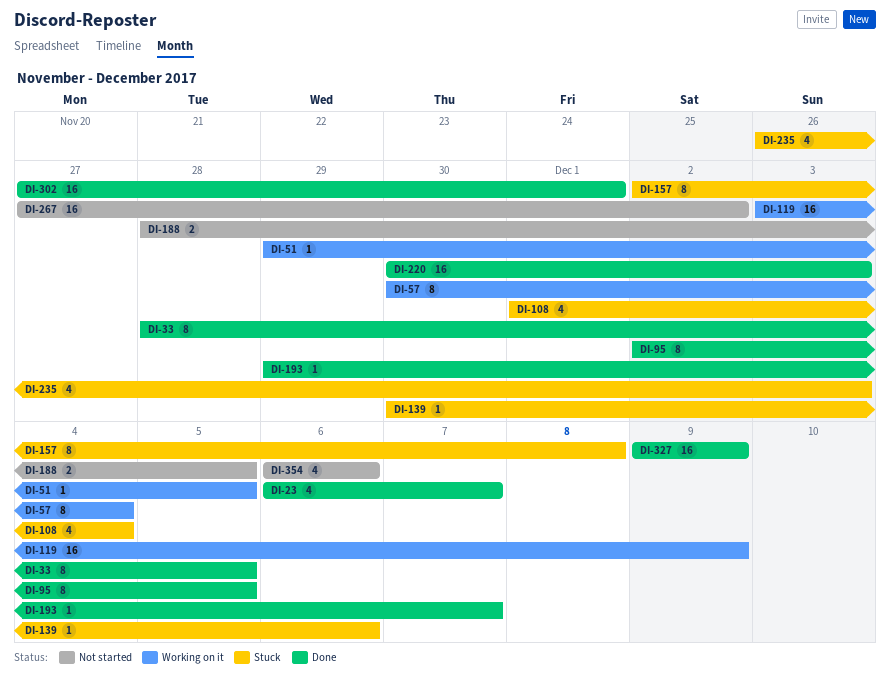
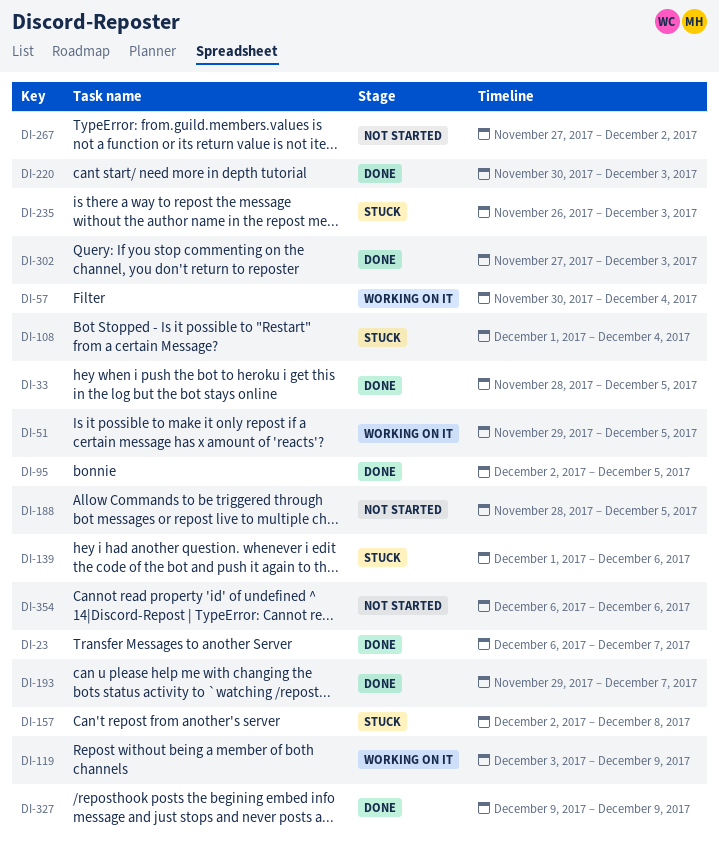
DI-139, start: Nov 30 -> Dec 1
DI-302, due: Dec 1 -> Dec 3

